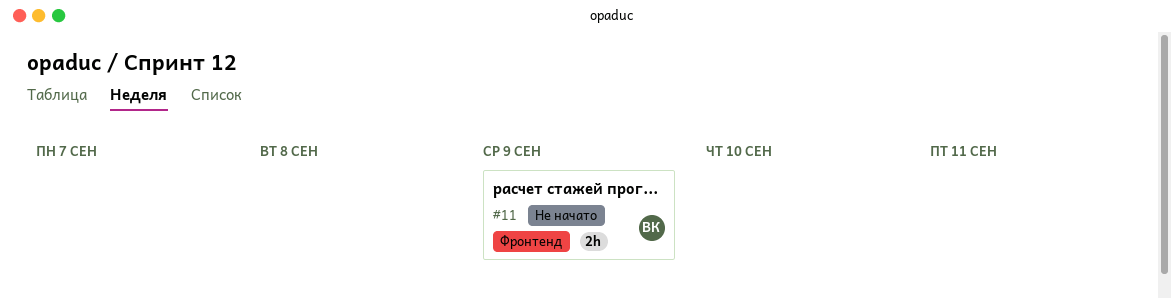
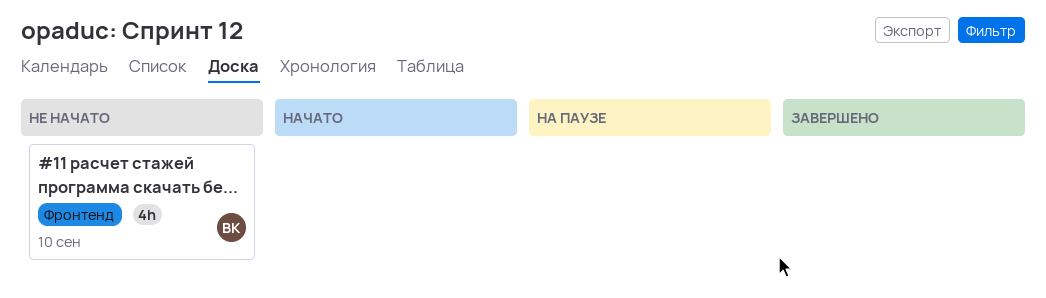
#11, estimate: 2h -> 4h
#11, due: Sep 9 -> Sep 10

